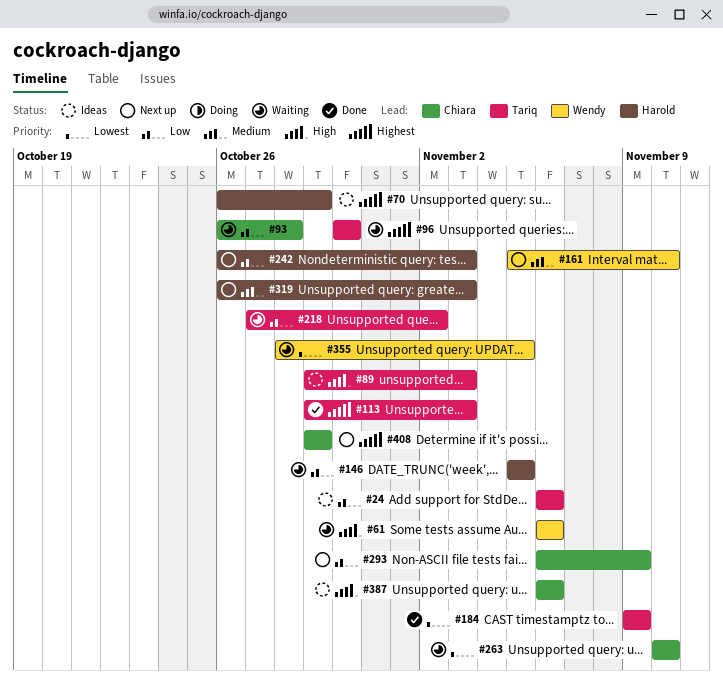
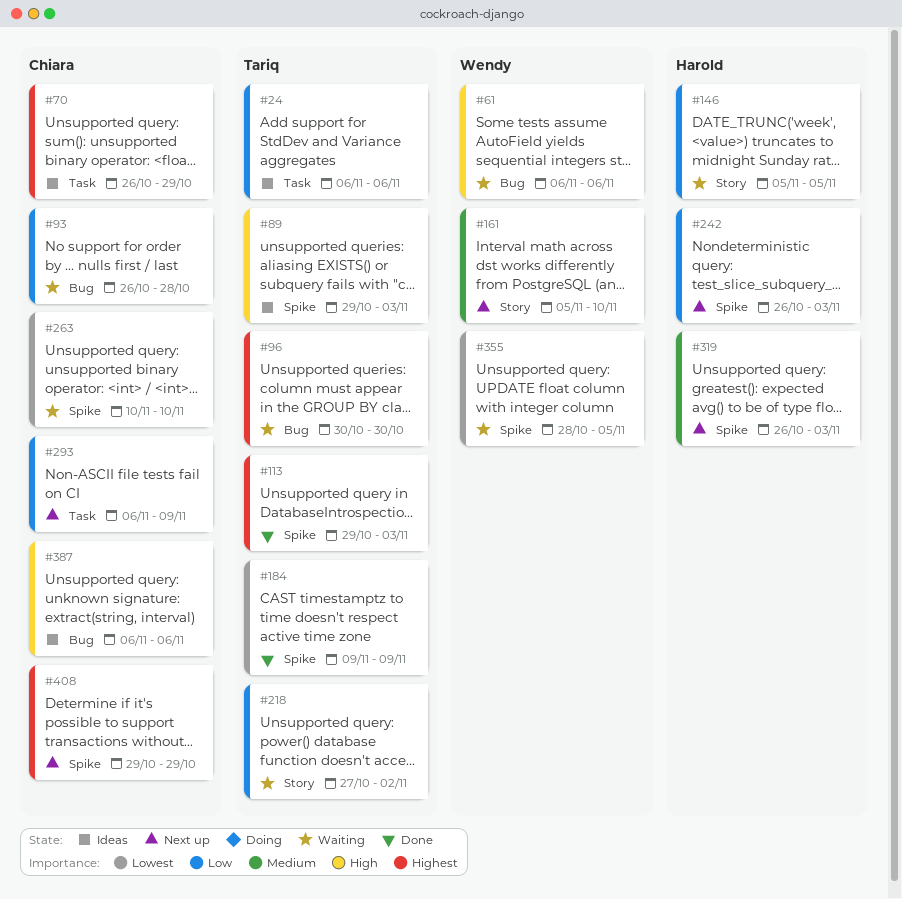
#70, owner: Harold -> Chiara

